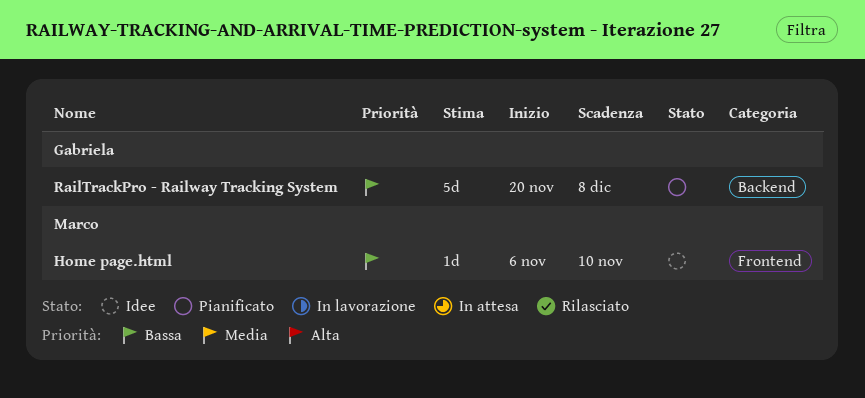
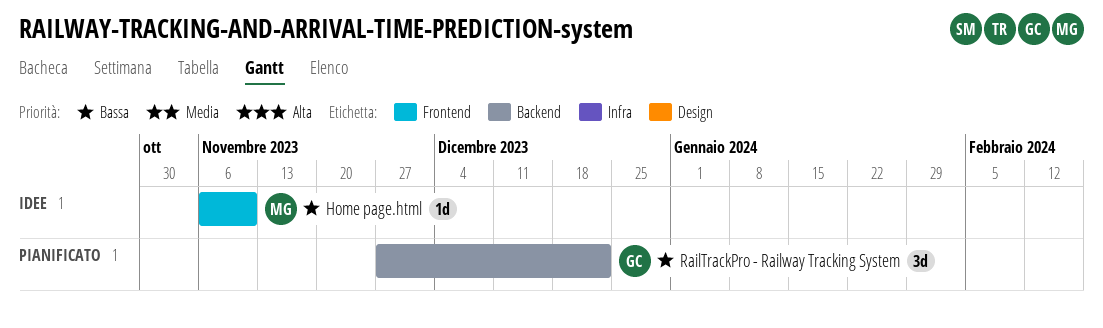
RailTrackPro - Railway Tracking System, estimate: 5d -> 3d
RailTrackPro - Railway Tracking System, start: Nov 20 -> Nov 27
RailTrackPro - Railway Tracking System, due: Dec 8 -> Dec 22

